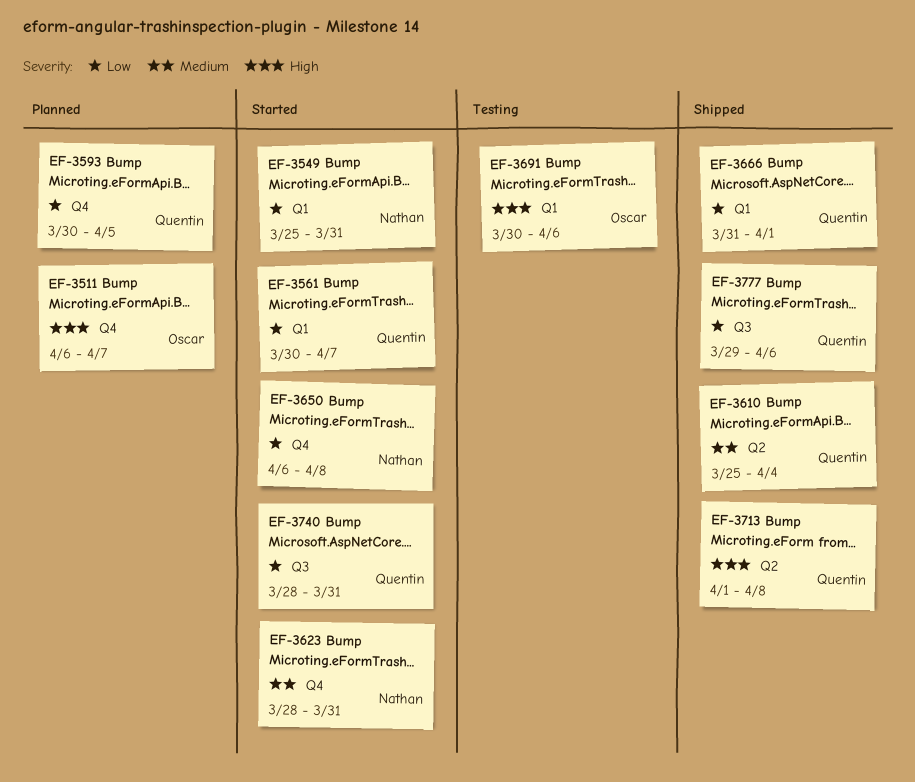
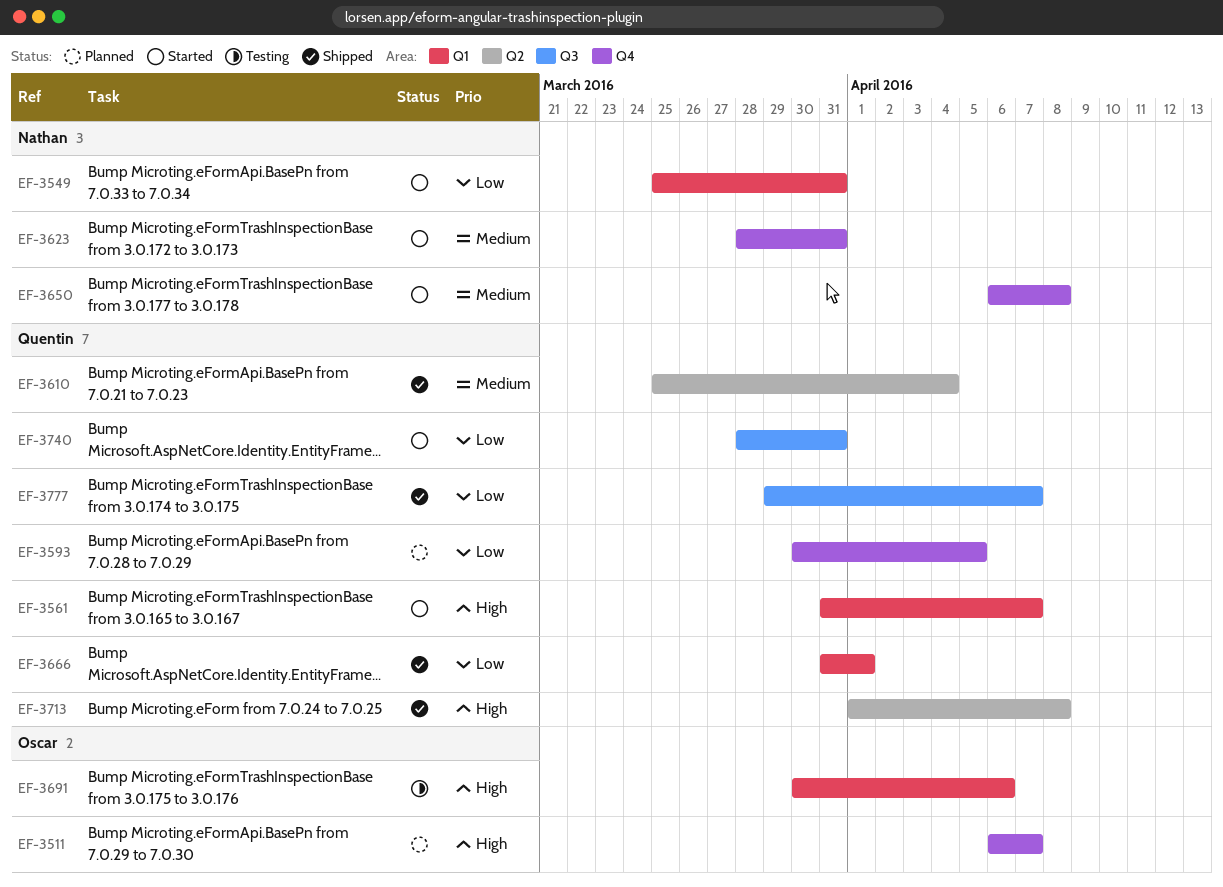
EF-3561, priority: Low -> High
EF-3561, start: Mar 30 -> Mar 31
EF-3650, priority: Low -> Medium
EF-3777, due: Apr 6 -> Apr 7

